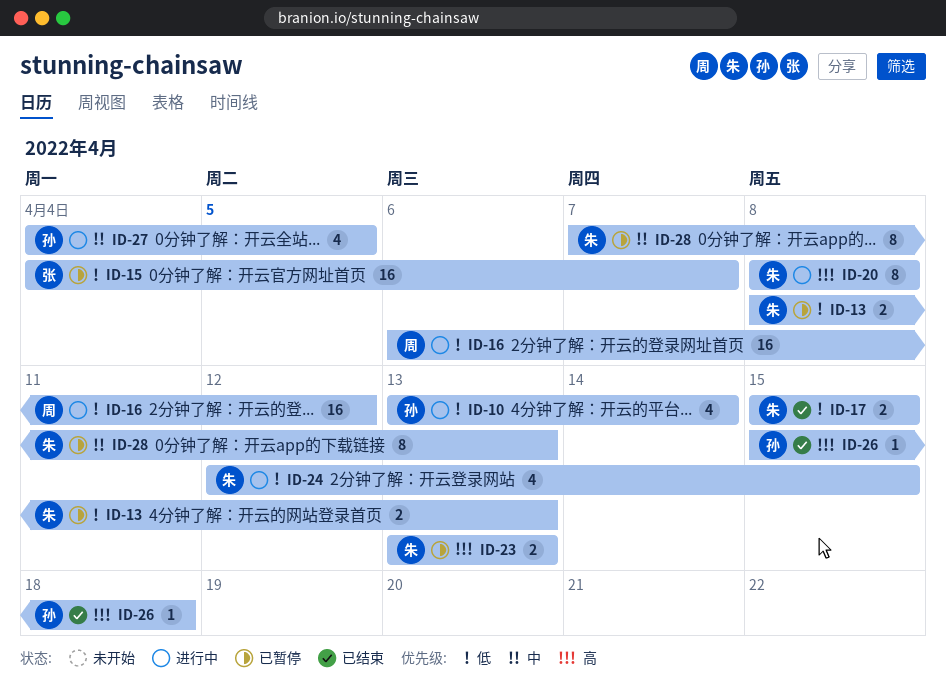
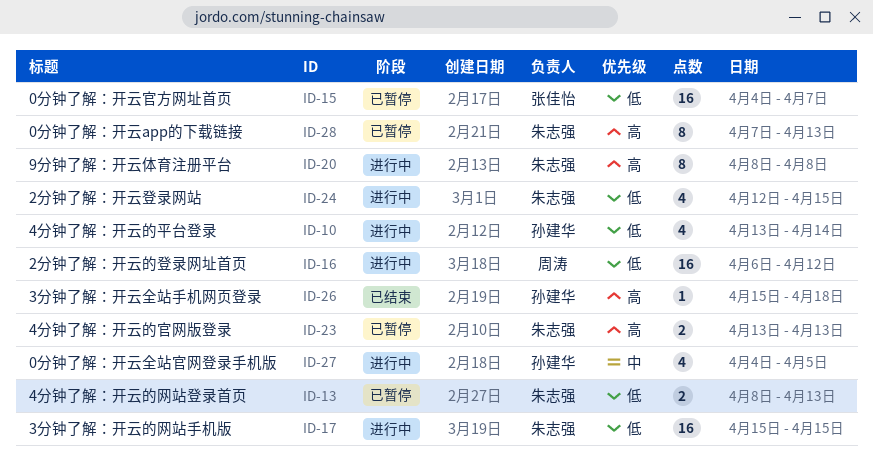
ID-17, status: 已结束 -> 进行中
ID-17, estimate: 2 -> 16
ID-28, priority: 中 -> 高

